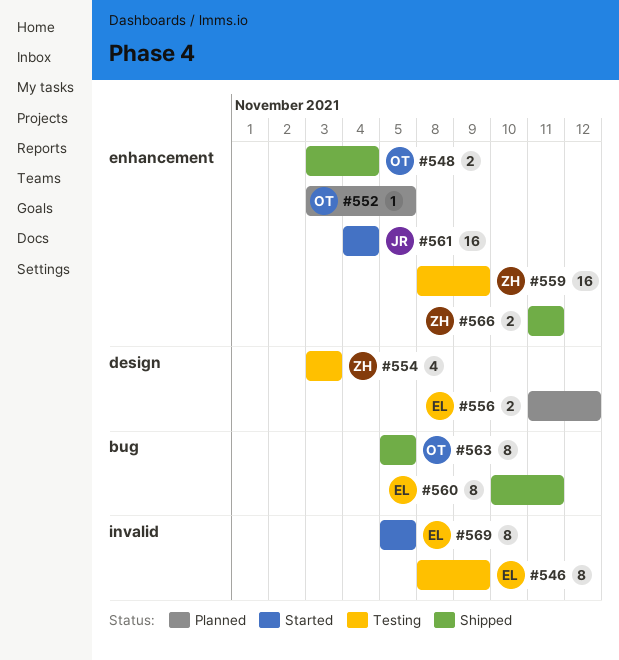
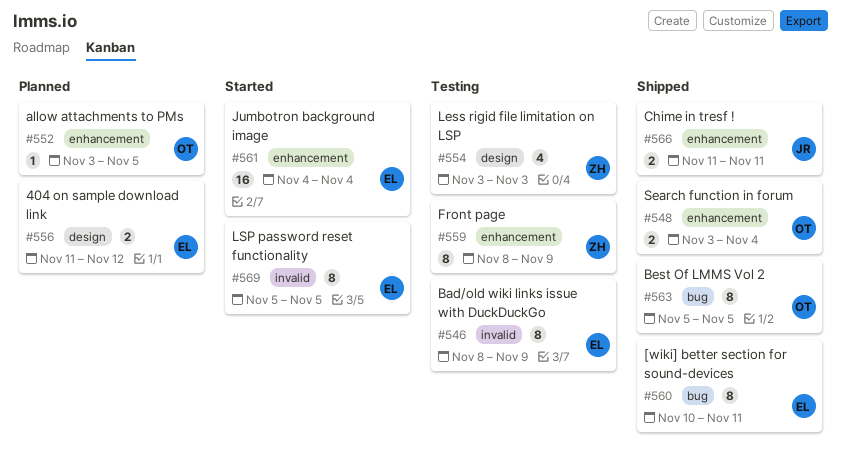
#559, estimate: 16 -> 8
#561, owner: JR -> EL
#566, owner: ZH -> JR

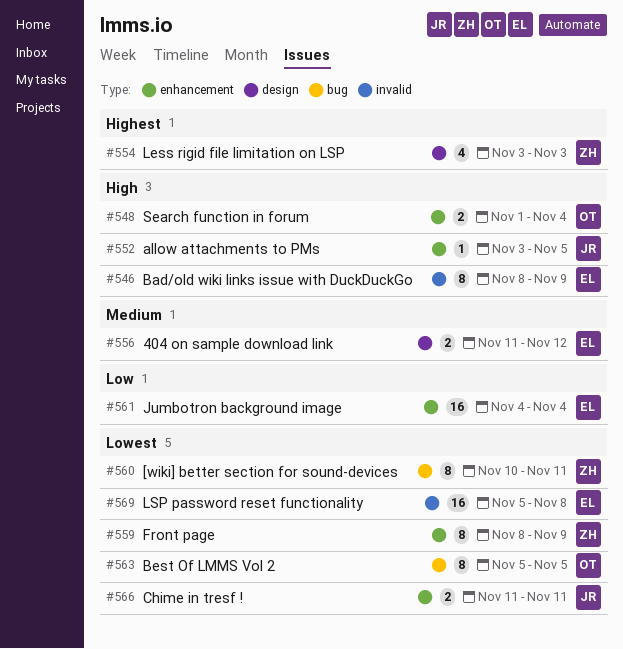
#548, start: Nov 3 -> Nov 1
#552, owner: OT -> JR
#560, owner: EL -> ZH
#569, estimate: 8 -> 16
#569, due: Nov 5 -> Nov 8

